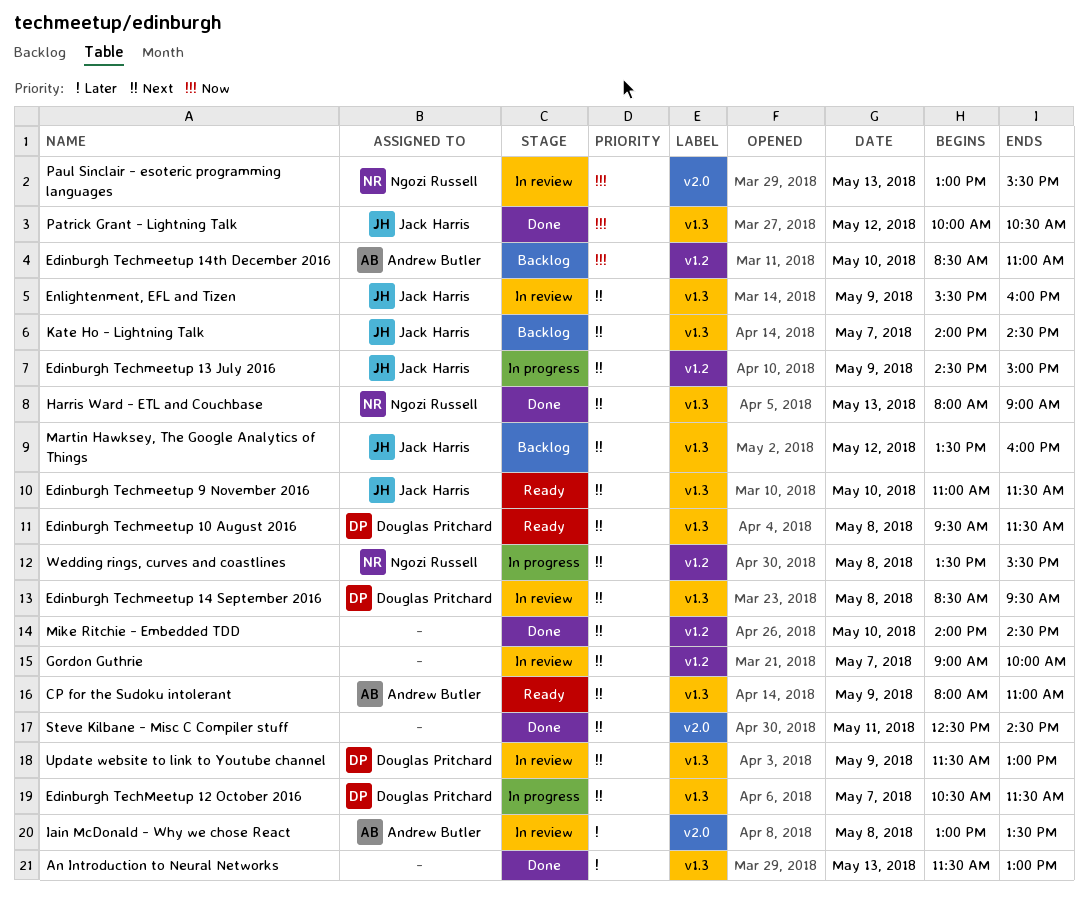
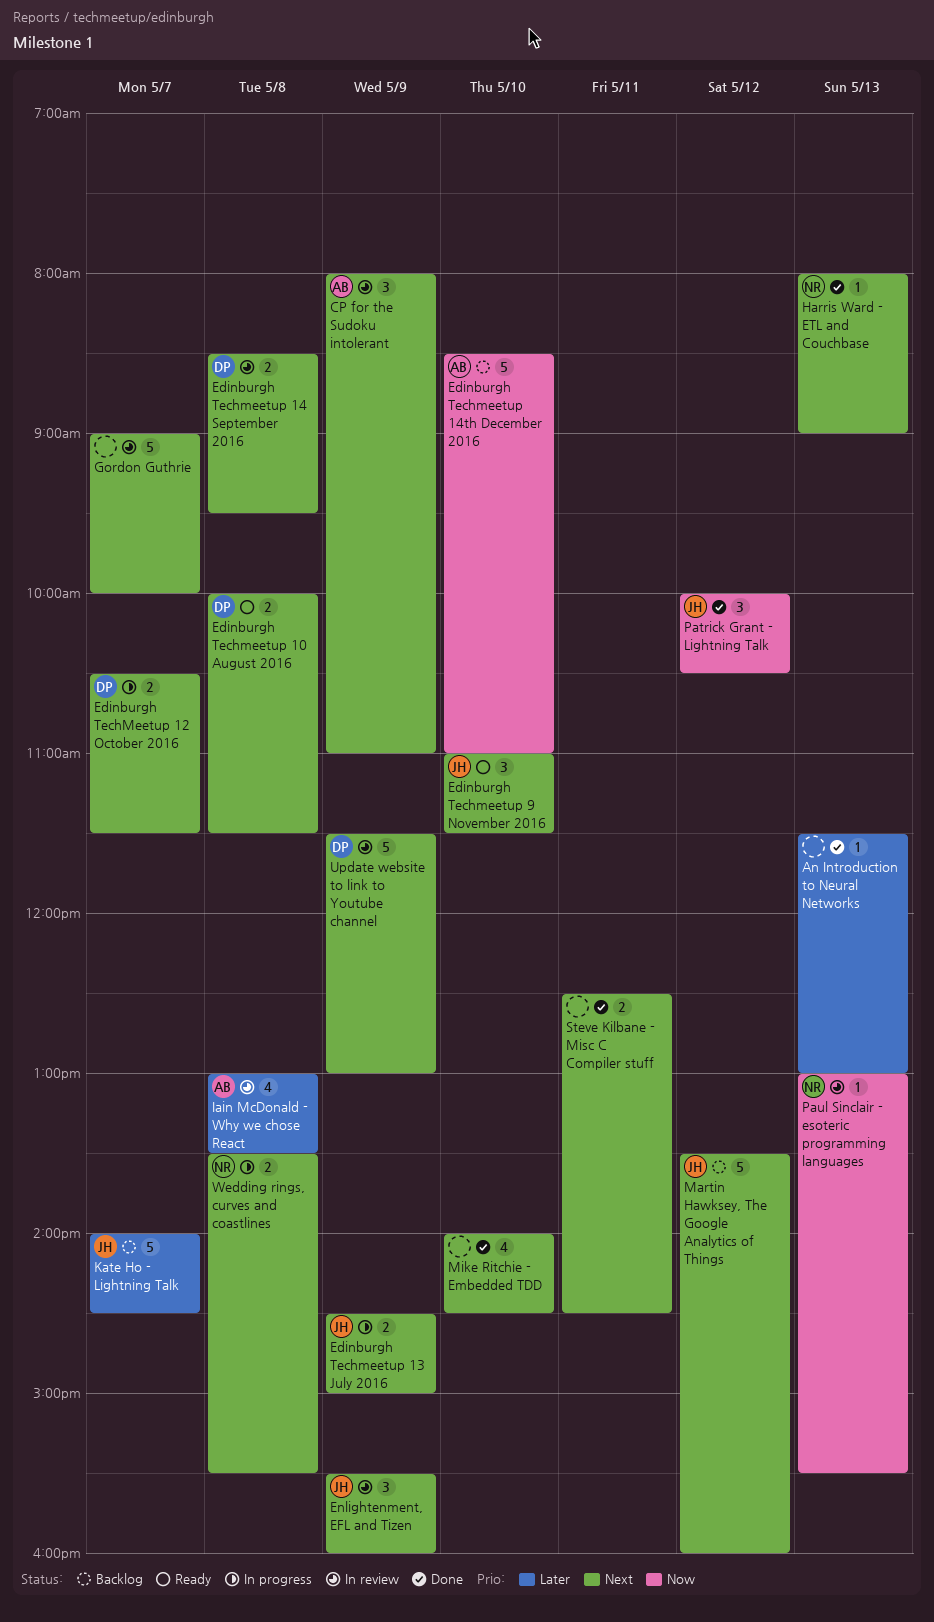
CP for the Sudoku intolerant, status: Ready -> In review
Edinburgh Techmeetup 10 August 2016, begins: 09:30 -> 10:00
Kate Ho - Lightning Talk, priority: Next -> Later

